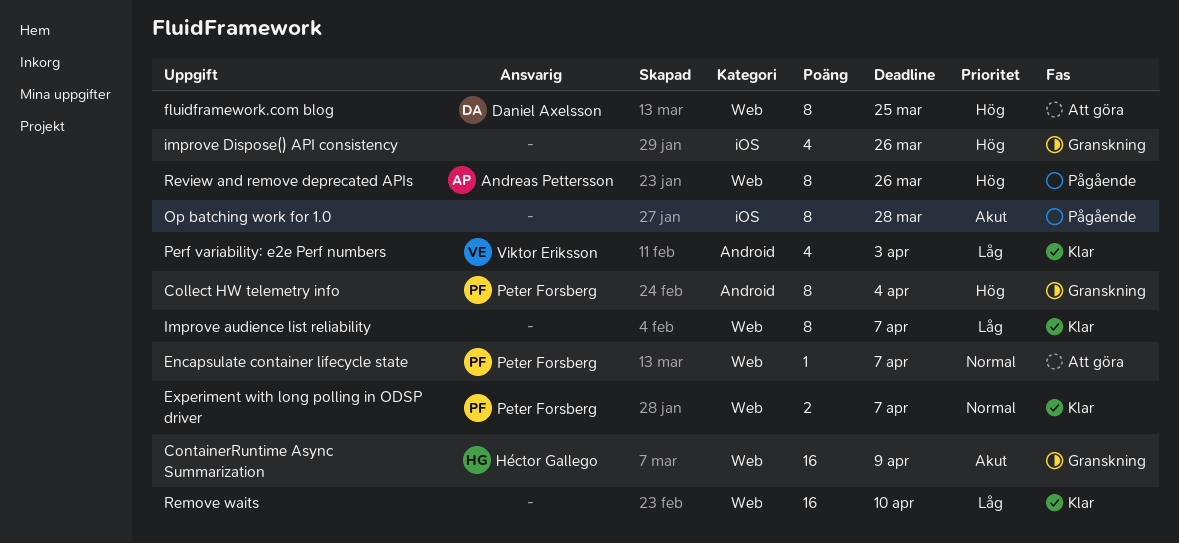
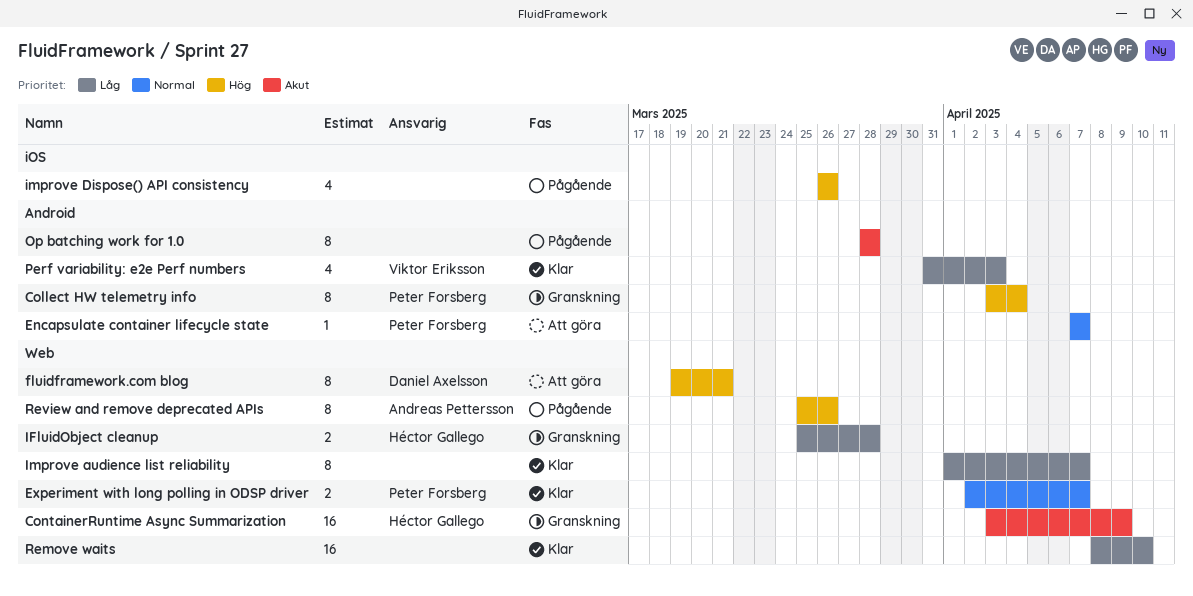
Encapsulate container lifecycle state, label: Web -> Android
fluidframework.com blog, due: Mar 25 -> Mar 21
IFluidObject cleanup: none -> present
improve Dispose() API consistency, status: Granskning -> Pågående
Op batching work for 1.0, label: iOS -> Android

